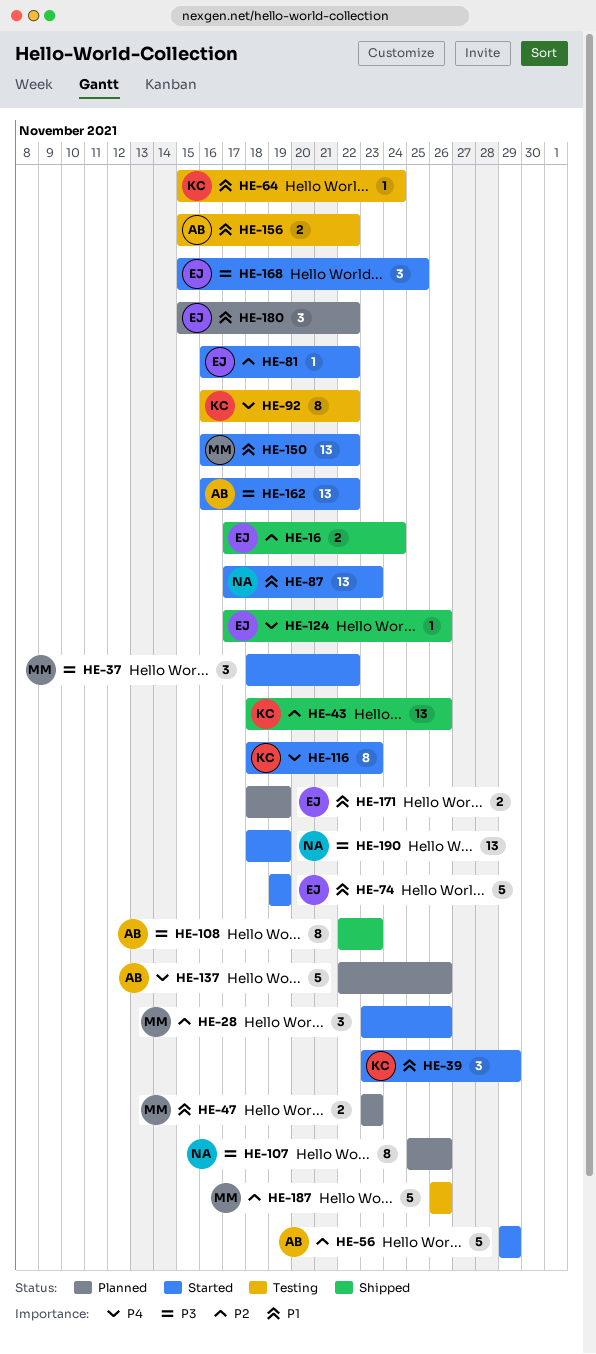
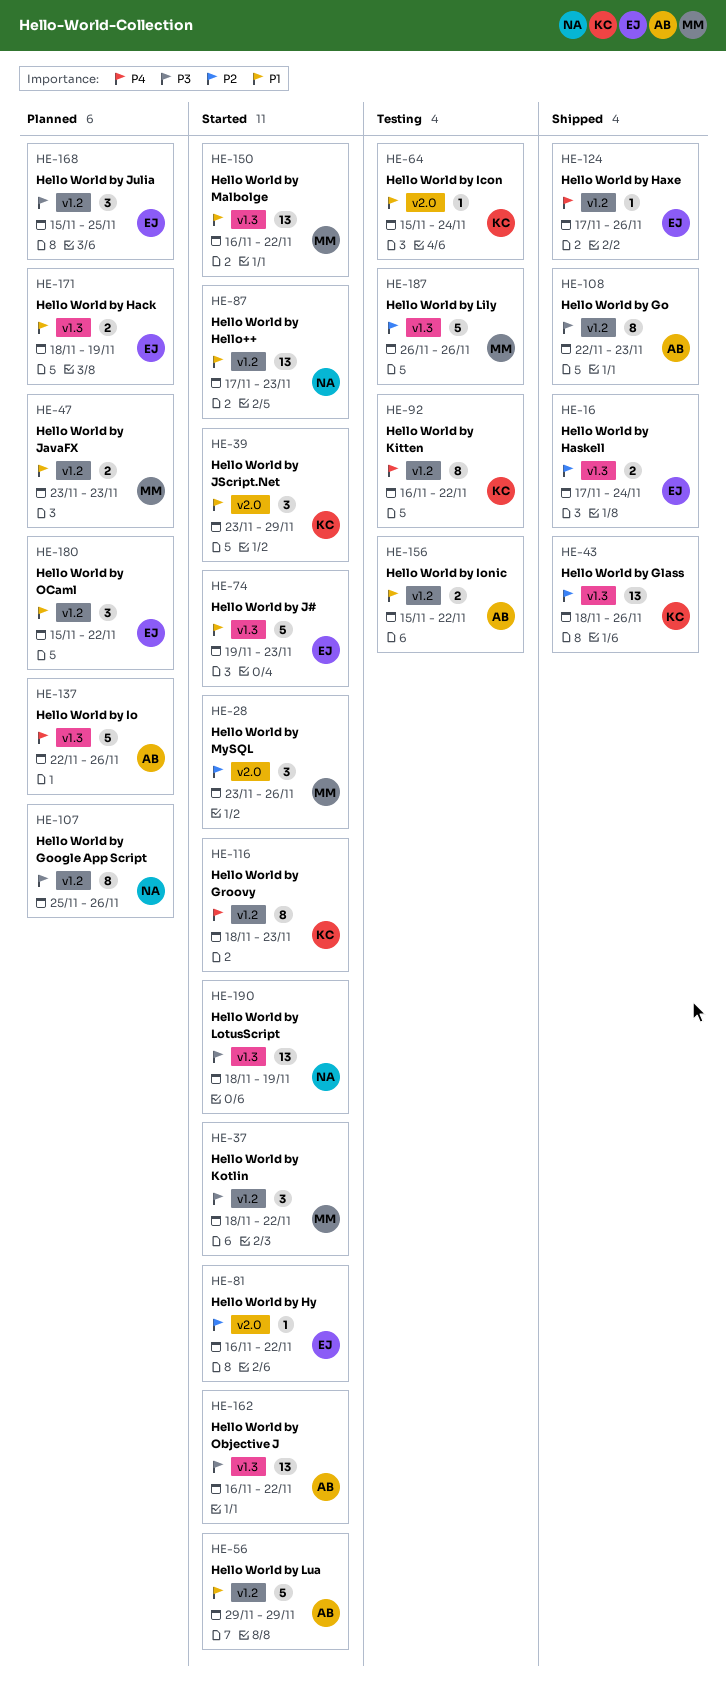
HE-56, priority: P2 -> P1
HE-74, due: Nov 19 -> Nov 23
HE-168, status: Started -> Planned

